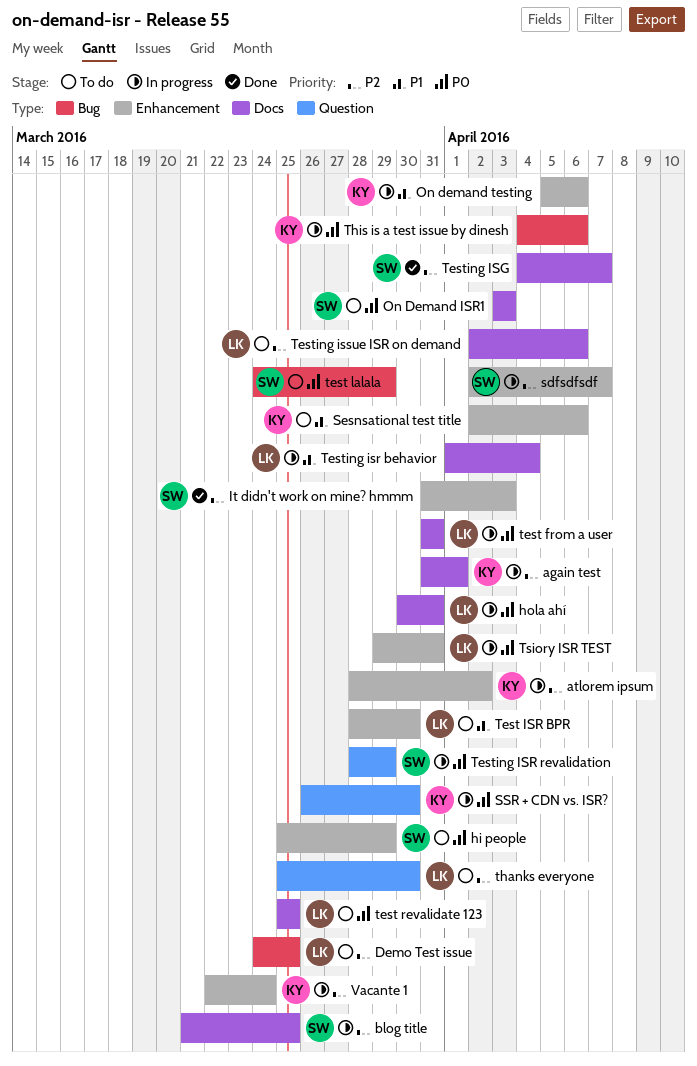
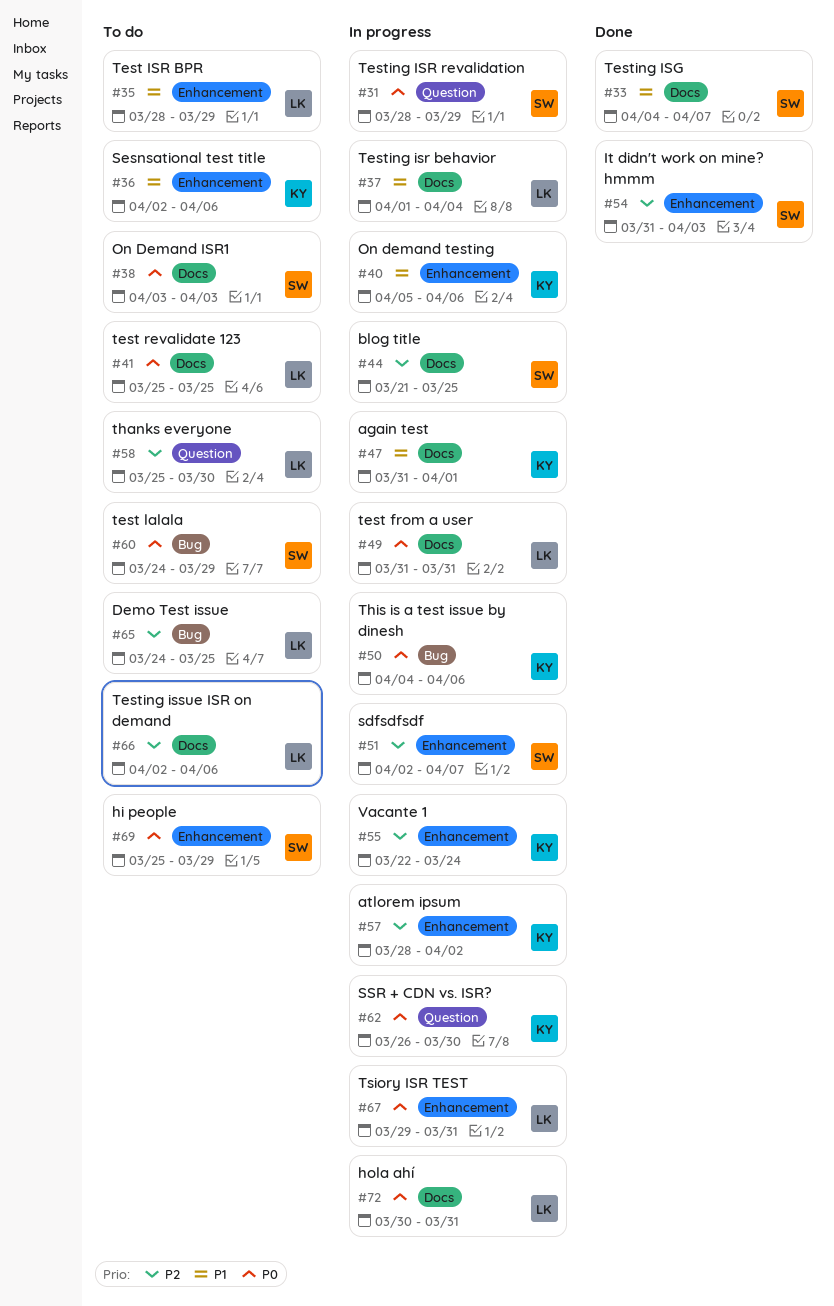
again test, priority: P2 -> P1
Test ISR BPR, due: Mar 30 -> Mar 29
Testing ISG, priority: P2 -> P1

